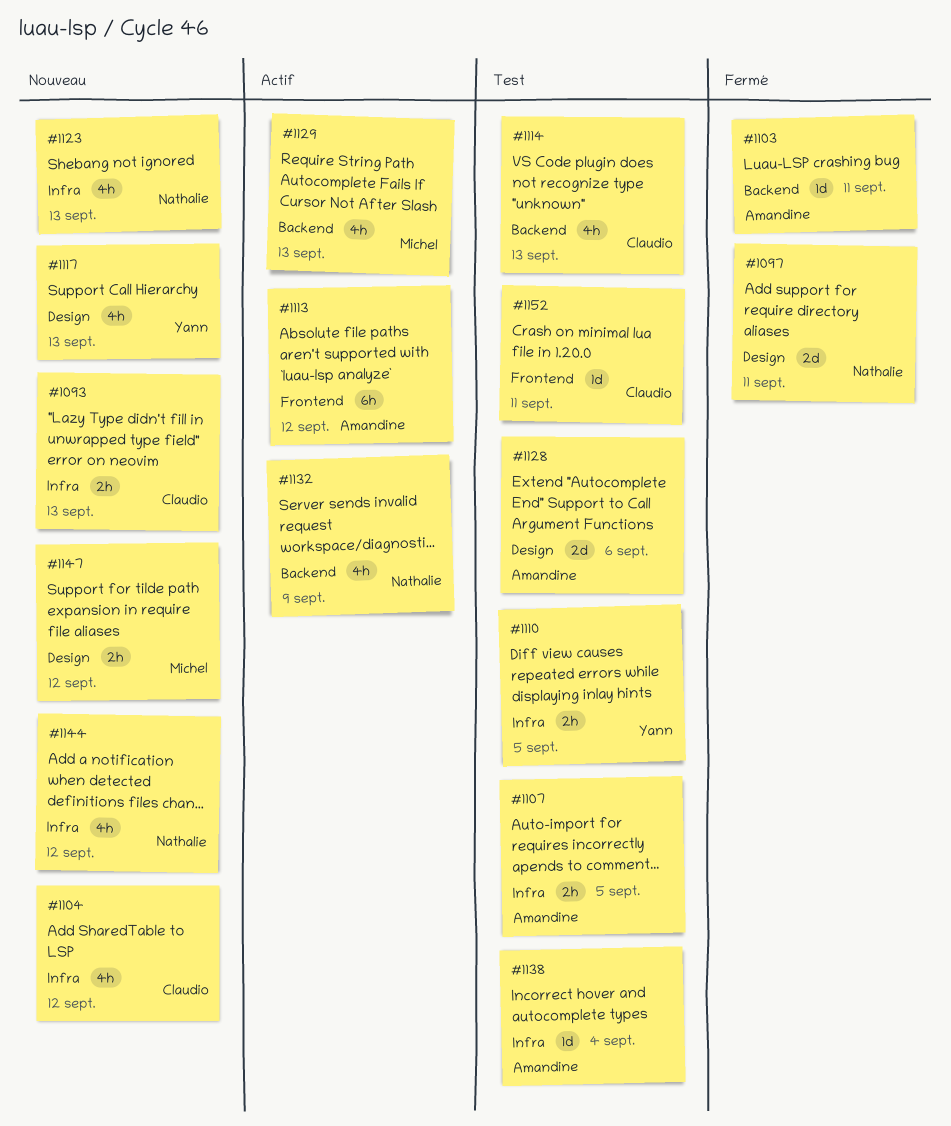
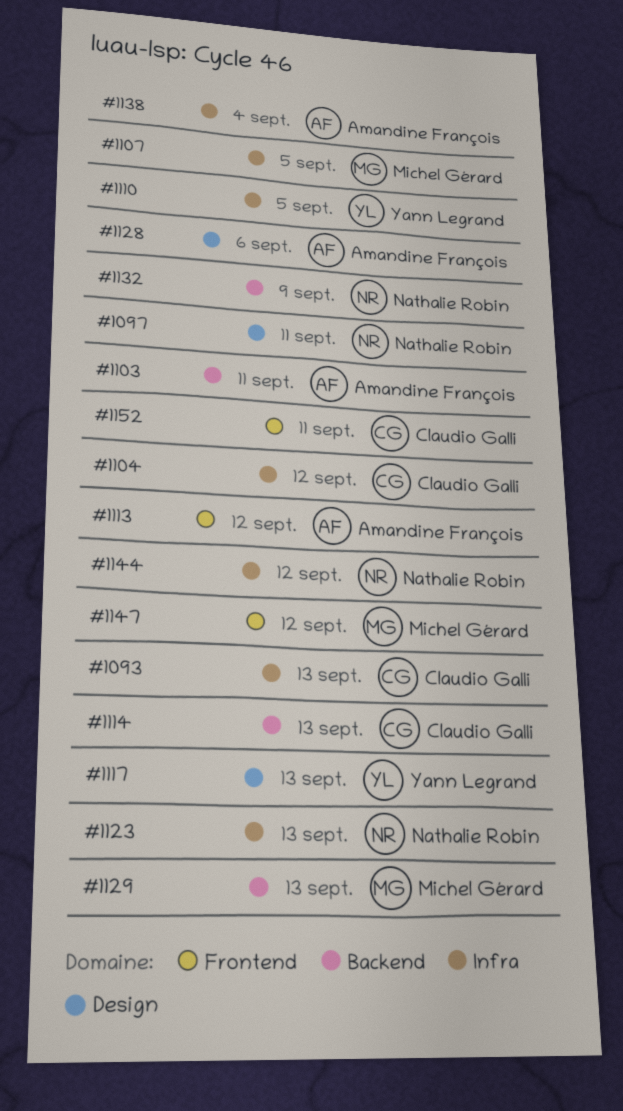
#1107, owner: Amandine François -> Michel Gérard
#1147, label: Design -> Frontend

